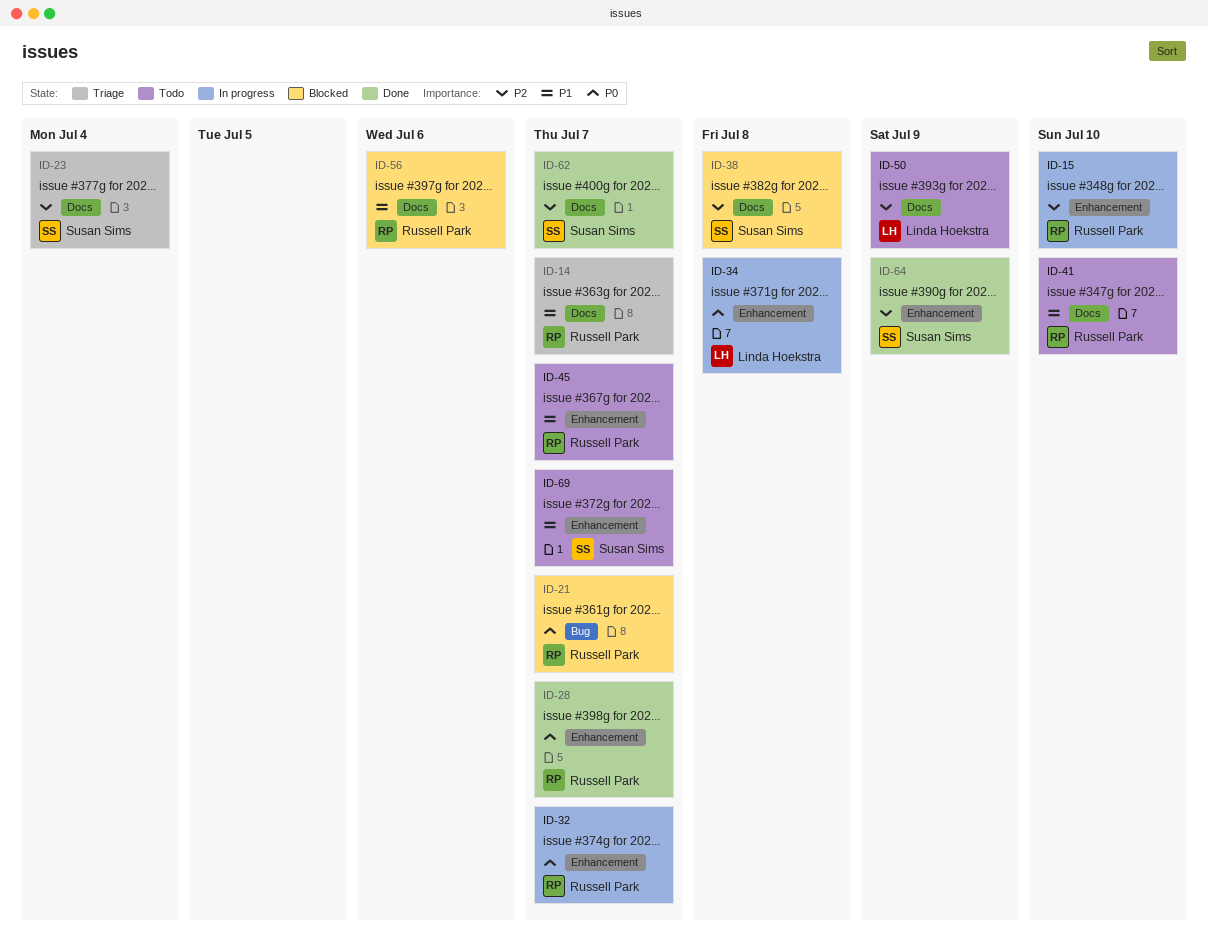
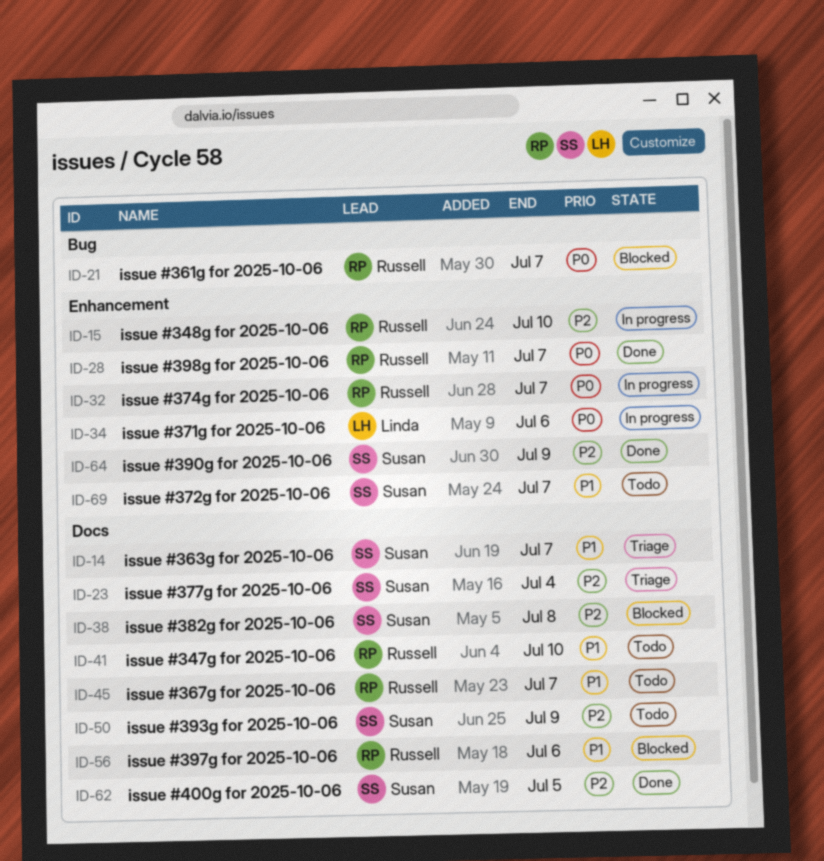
ID-14, owner: Russell Park -> Susan Sims
ID-34, due: Jul 8 -> Jul 6
ID-45, label: Enhancement -> Docs
ID-50, owner: Linda Hoekstra -> Susan Sims
ID-62, due: Jul 7 -> Jul 5

